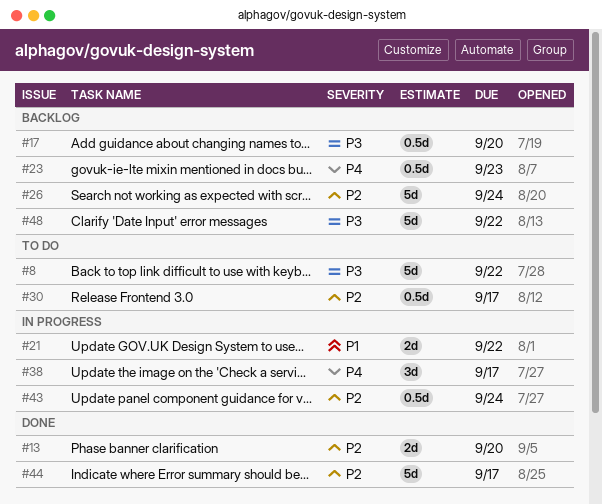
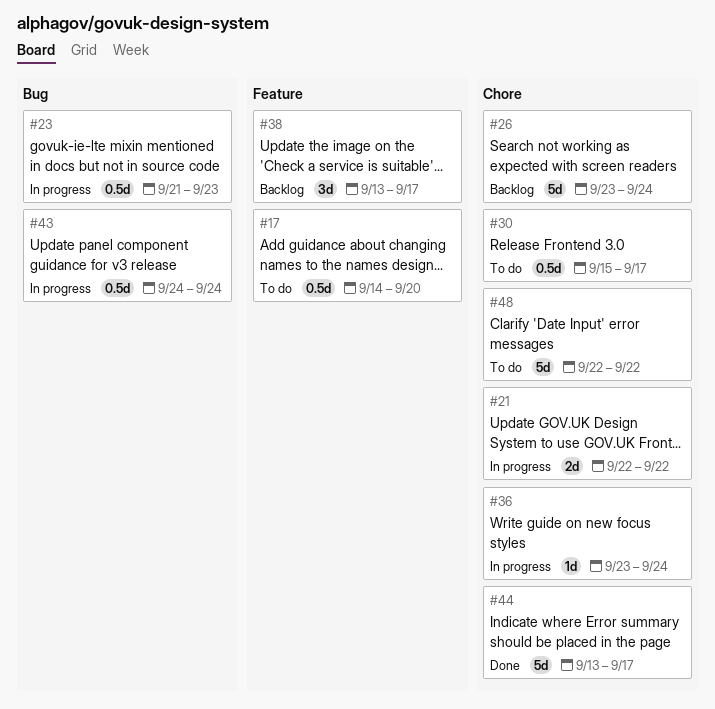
#8: present -> none
#13: present -> none
#17, status: Backlog -> To do
#23, status: Backlog -> In progress
#36: none -> present
#38, status: In progress -> Backlog
#48, status: Backlog -> To do

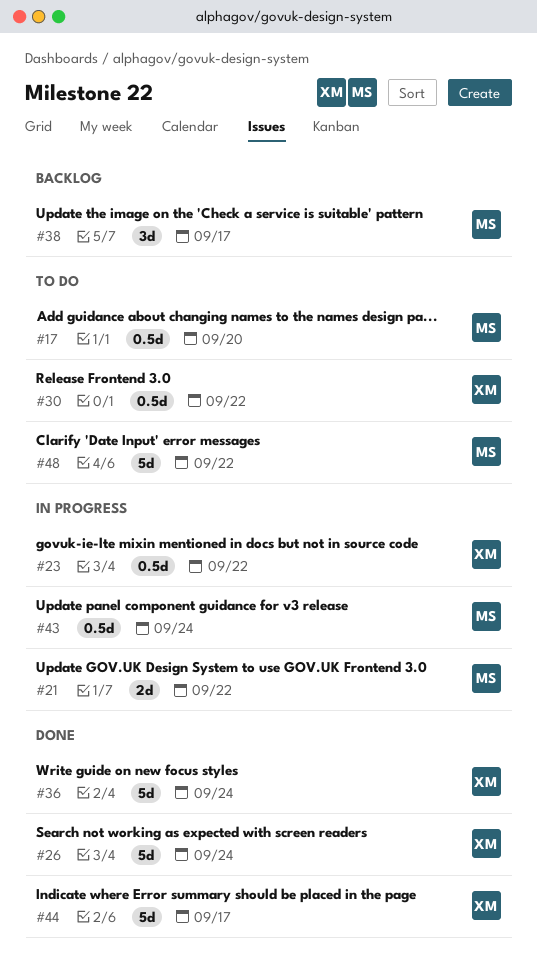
#23, due: Sep 23 -> Sep 22
#26, status: Backlog -> Done
#30, due: Sep 17 -> Sep 22
#36, status: In progress -> Done
#36, estimate: 1d -> 5d

